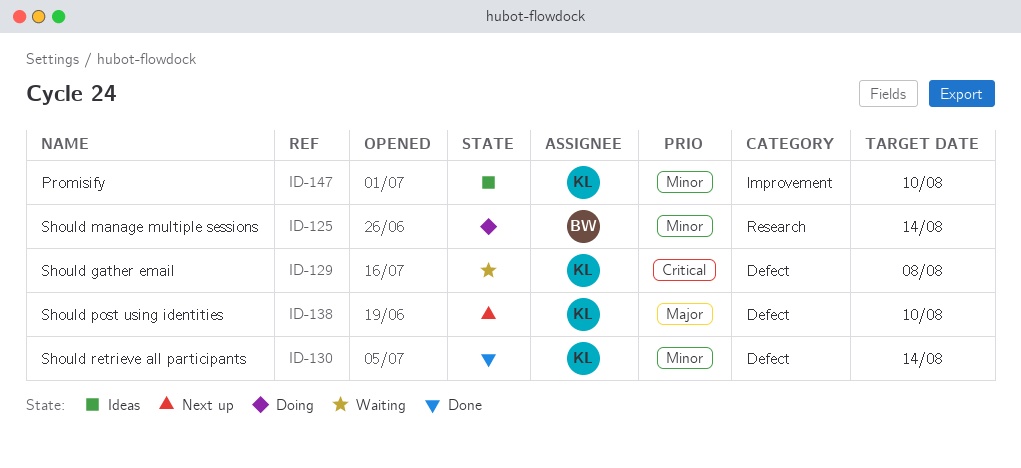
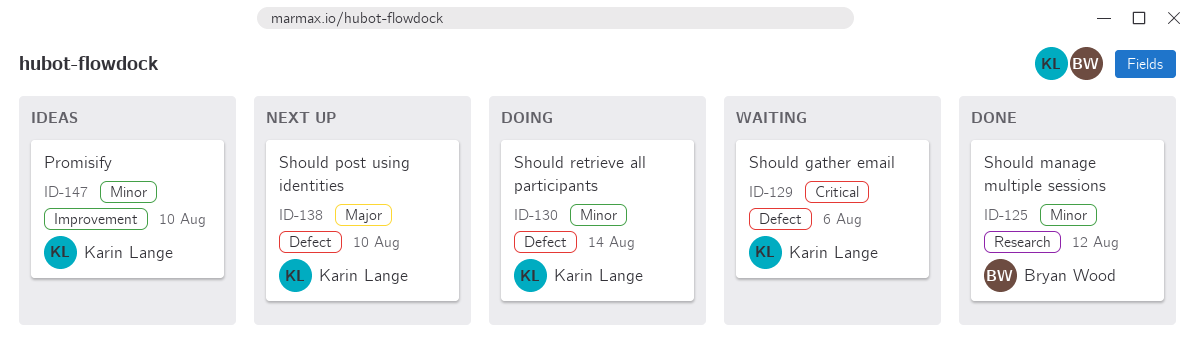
ID-125, status: Doing -> Done
ID-125, due: Aug 14 -> Aug 12
ID-129, due: Aug 8 -> Aug 6
ID-130, status: Done -> Doing

